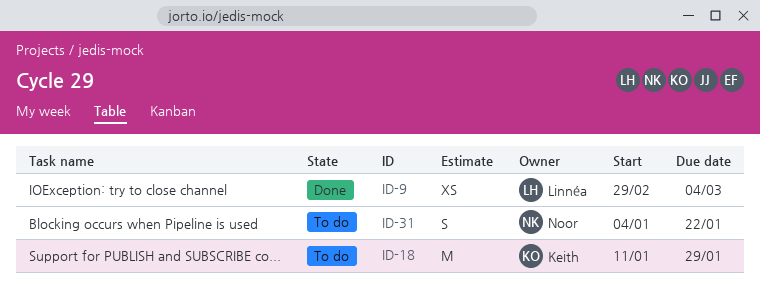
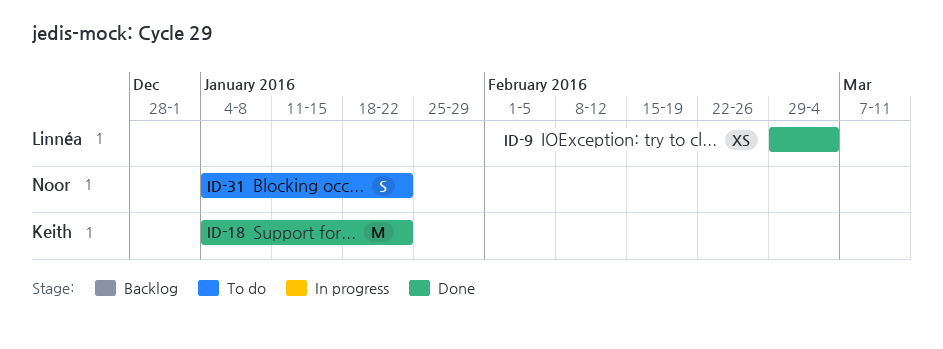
ID-18, status: To do -> Done
ID-18, start: Jan 11 -> Jan 4
ID-18, due: Jan 29 -> Jan 22

